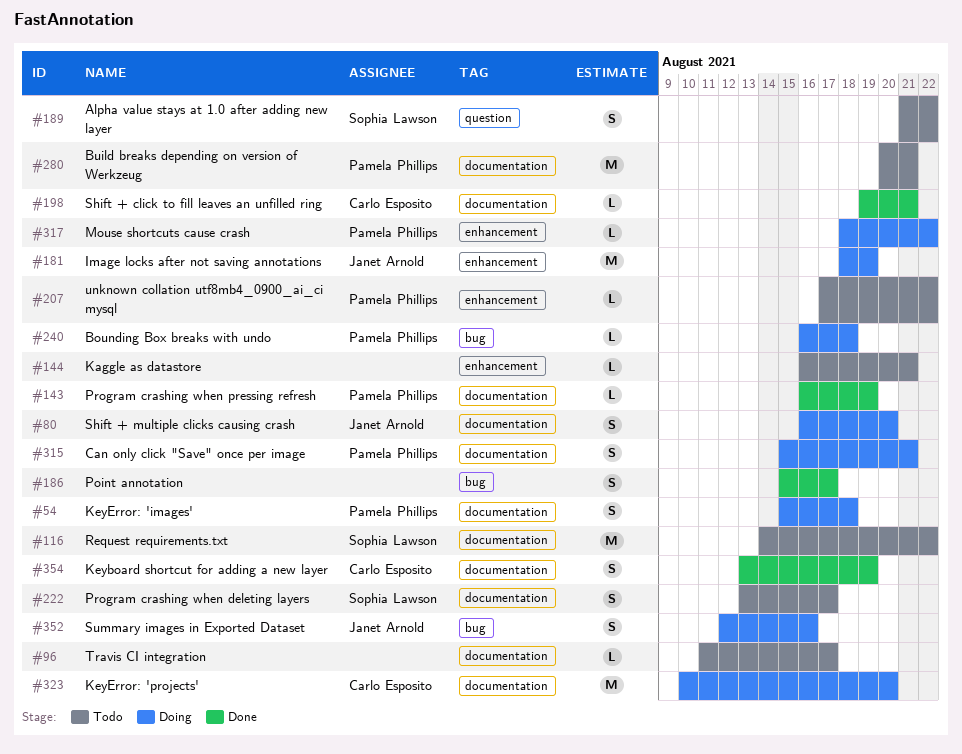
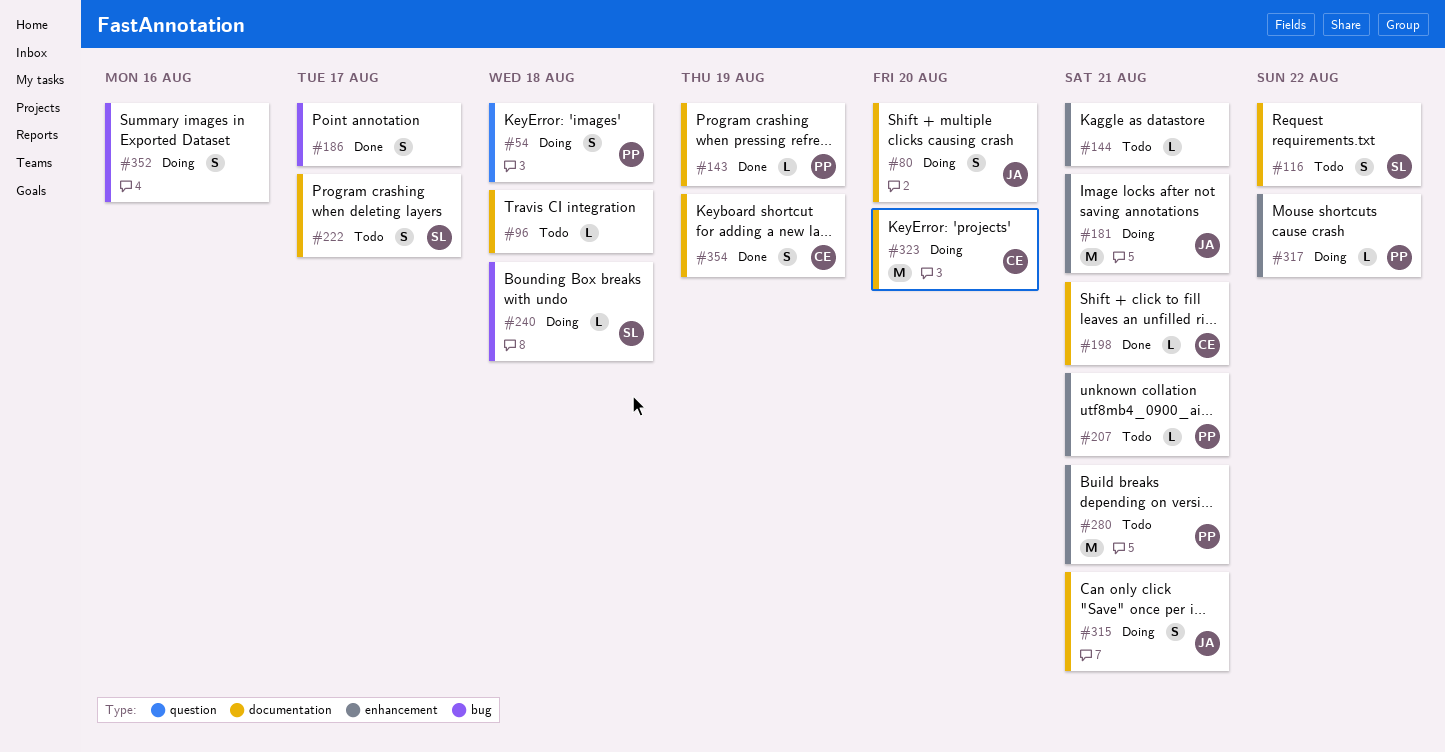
#54, label: documentation -> question
#96, due: Aug 17 -> Aug 18
#116, estimate: M -> S
#181, due: Aug 19 -> Aug 21
#189: present -> none
#207, due: Aug 22 -> Aug 21
#240, owner: Pamela Phillips -> Sophia Lawson
#280, label: documentation -> enhancement
#315, owner: Pamela Phillips -> Janet Arnold
#352, owner: Janet Arnold -> none

